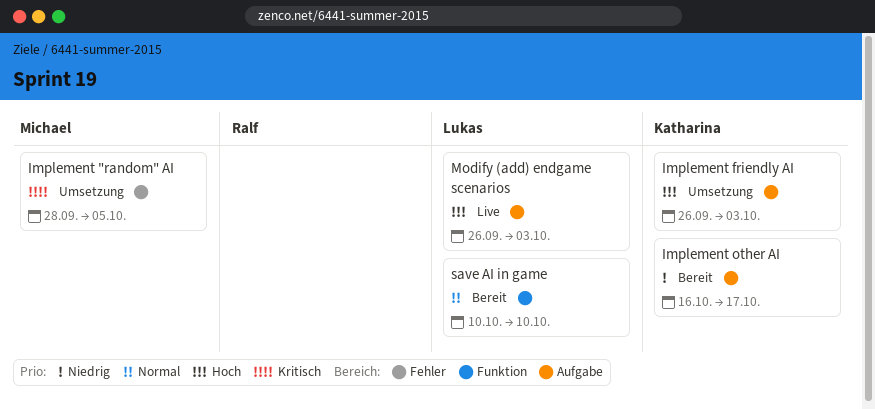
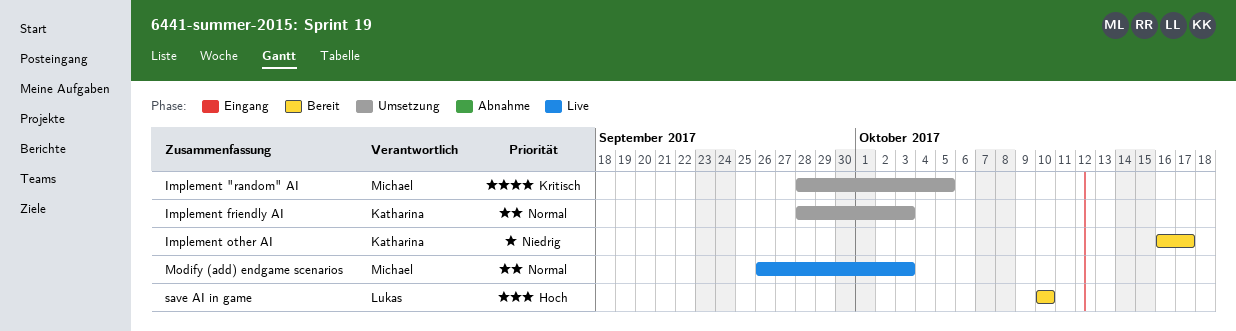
Implement friendly AI, priority: Hoch -> Normal
Implement friendly AI, start: Sep 26 -> Sep 28
Modify (add) endgame scenarios, owner: Lukas -> Michael
Modify (add) endgame scenarios, priority: Hoch -> Normal
save AI in game, priority: Normal -> Hoch

